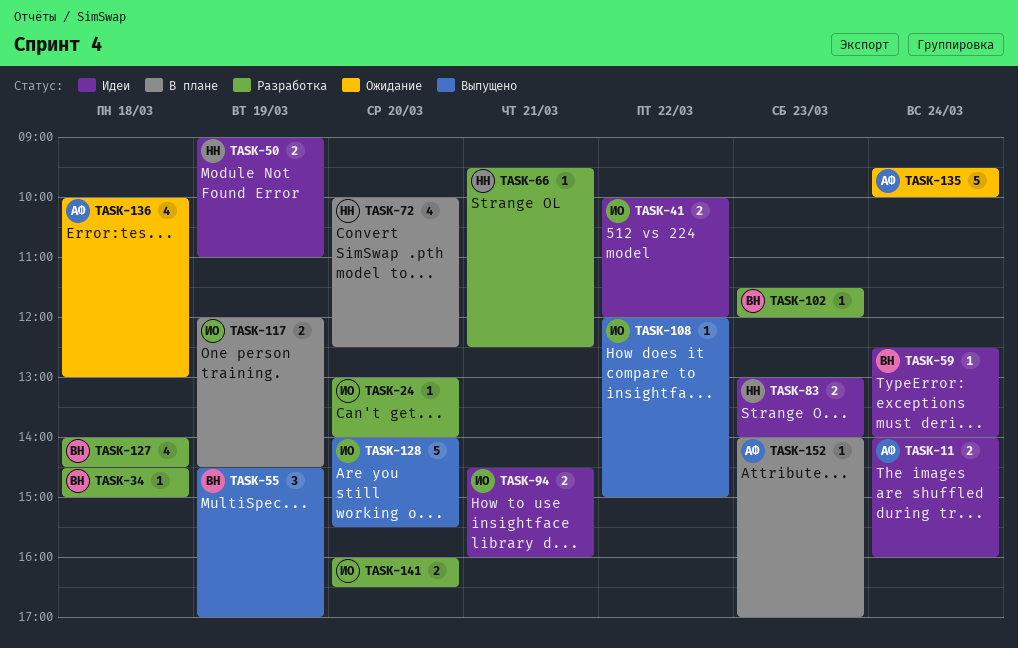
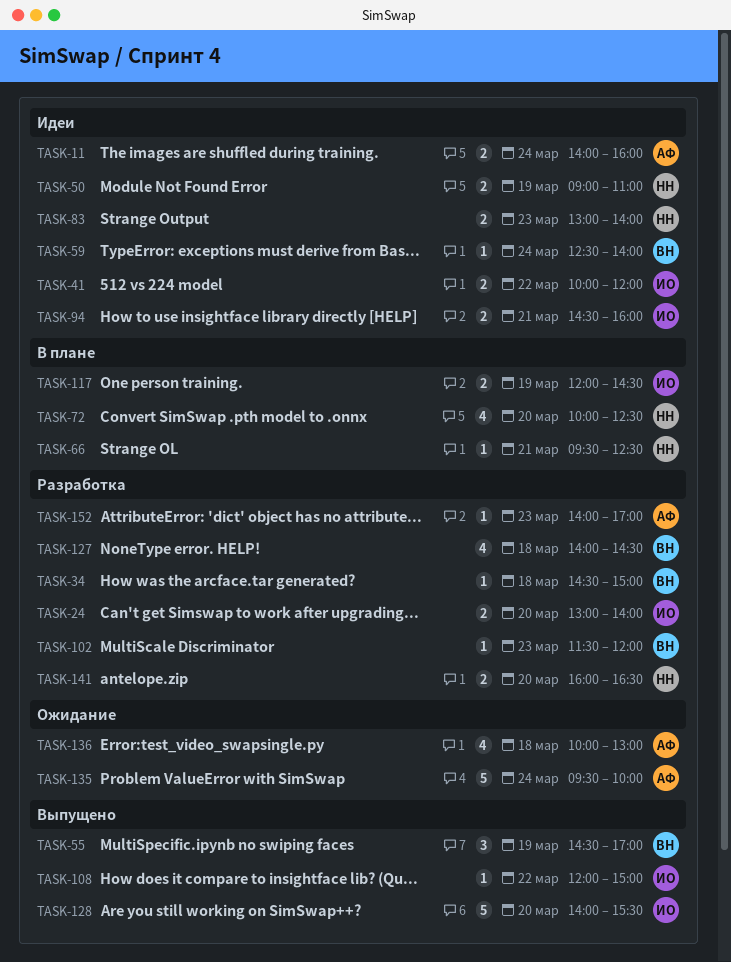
TASK-24, estimate: 1 -> 2
TASK-66, status: Разработка -> В плане
TASK-141, owner: ИО -> НН
TASK-152, status: В плане -> Разработка

